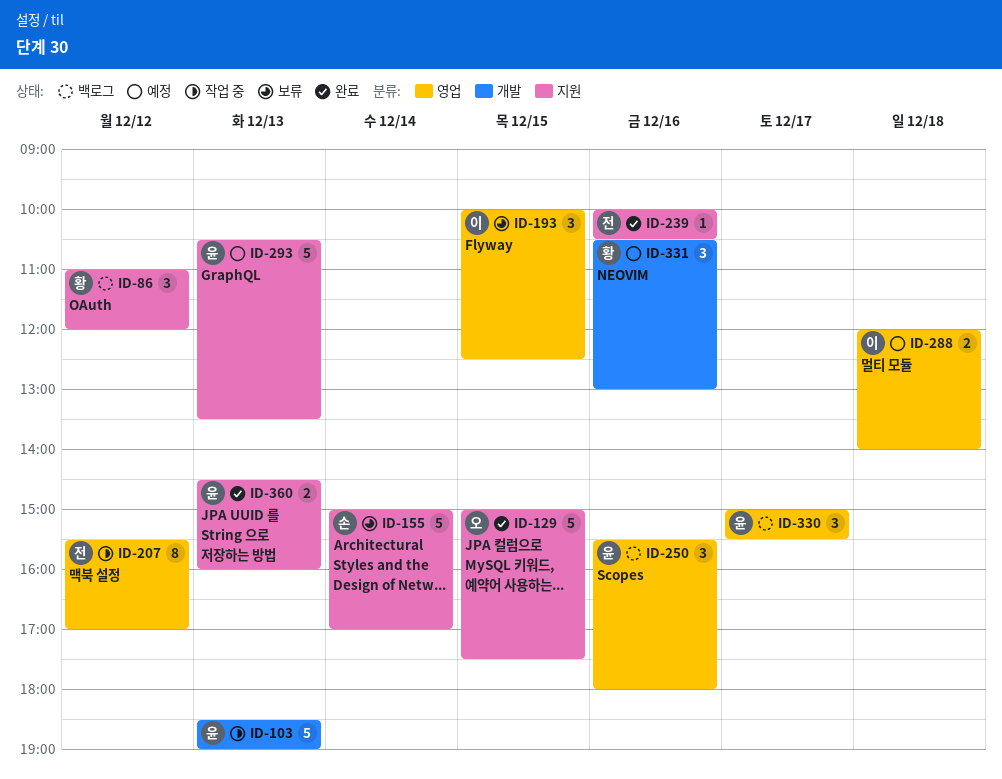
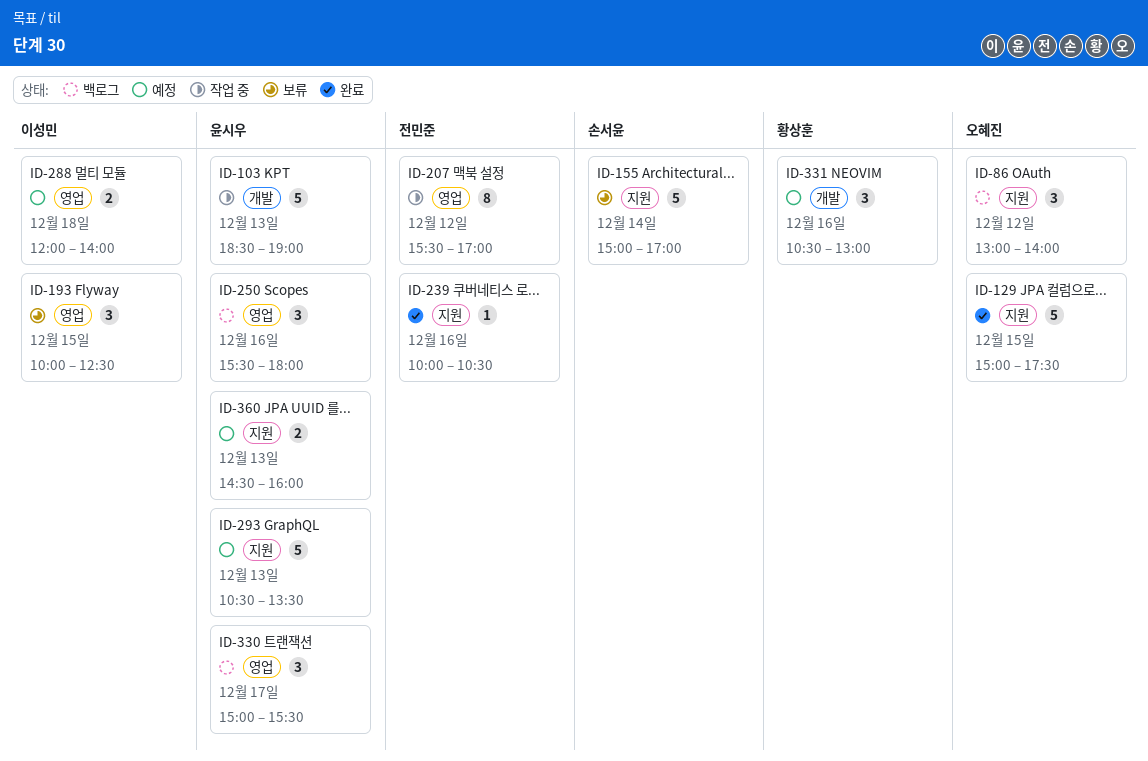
ID-86, owner: 황상훈 -> 오혜진
ID-86, begins: 11:00 -> 13:00
ID-86, ends: 12:00 -> 14:00
ID-360, status: 완료 -> 예정

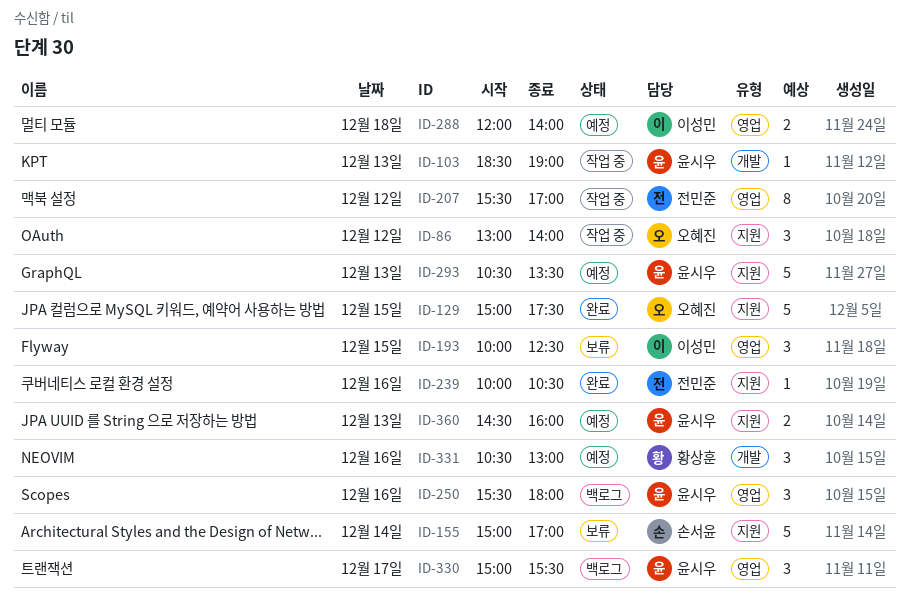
ID-86, status: 백로그 -> 작업 중
ID-103, estimate: 5 -> 1

